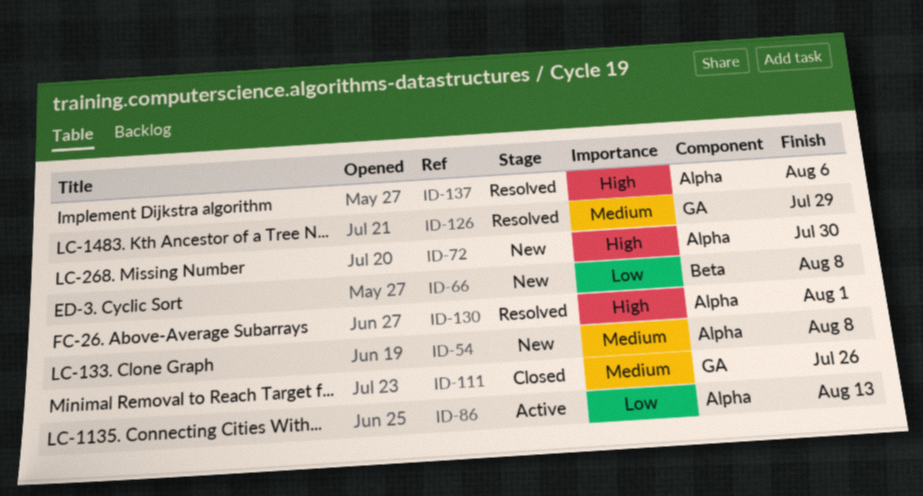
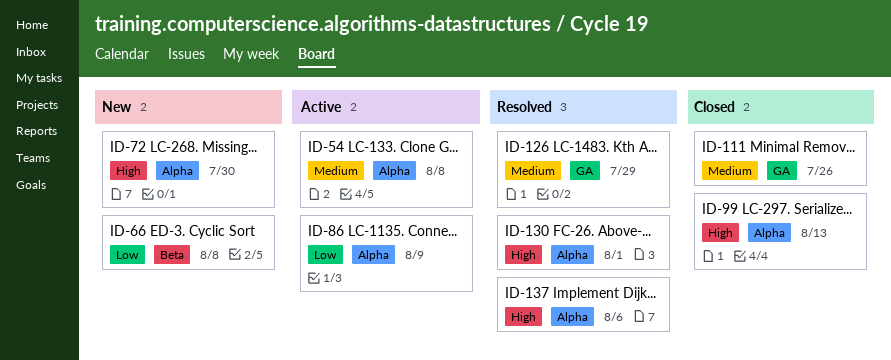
ID-54, status: New -> Active
ID-86, due: Aug 13 -> Aug 9
ID-99: none -> present

